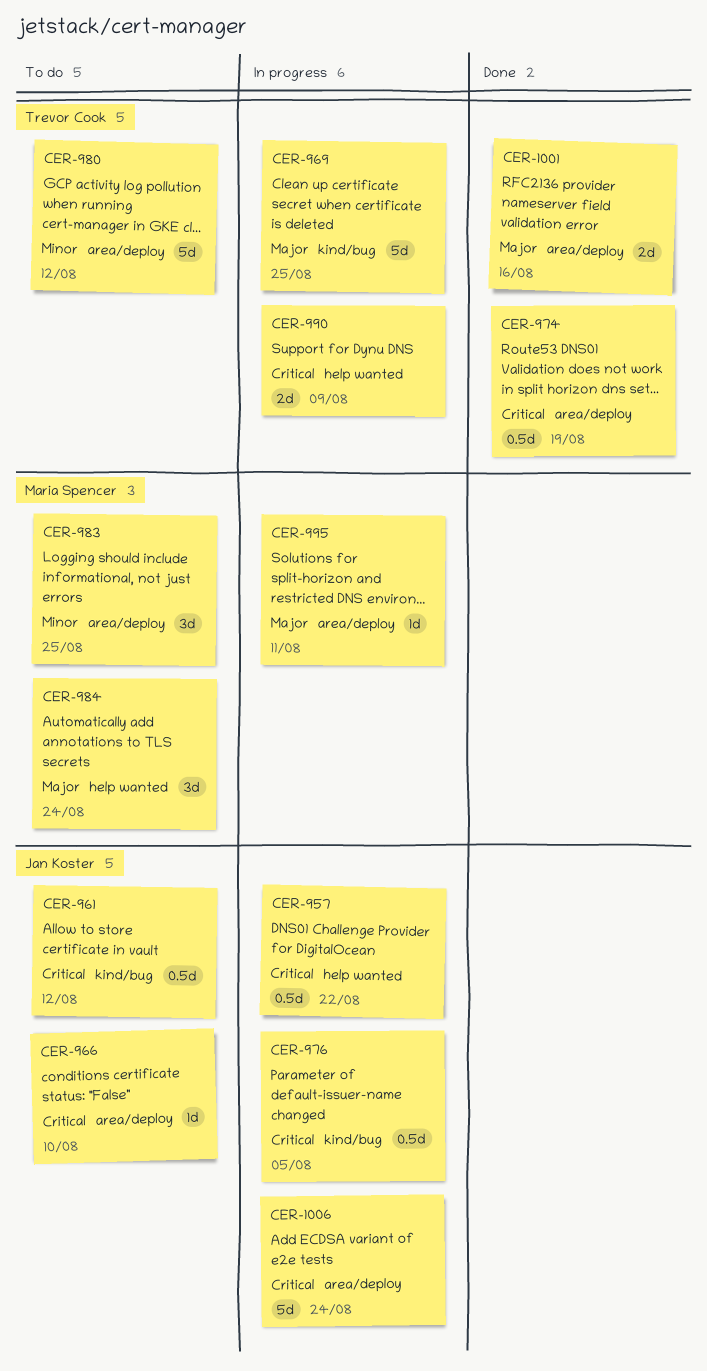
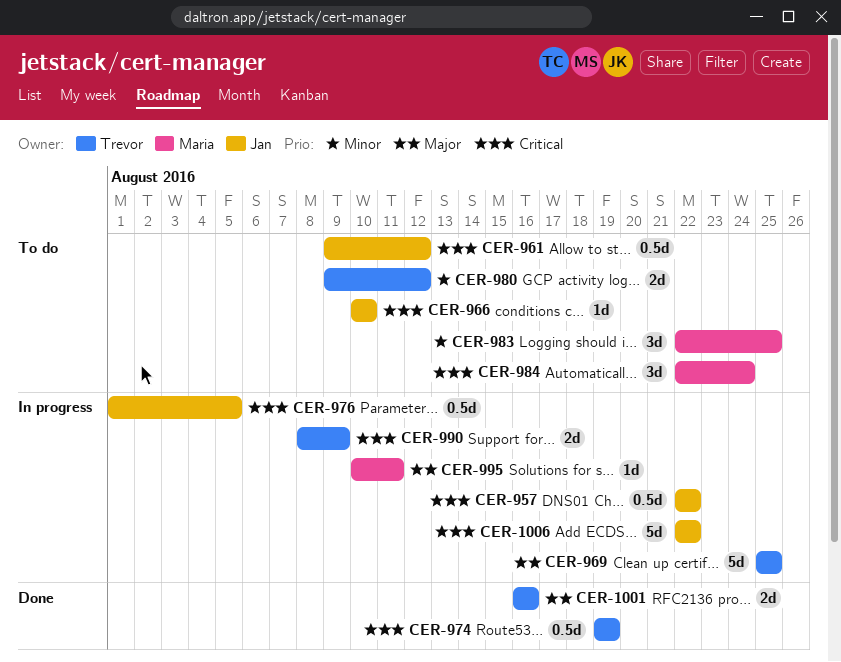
CER-980, estimate: 5d -> 2d
CER-984, priority: Major -> Critical
CER-1006, due: Aug 24 -> Aug 22

